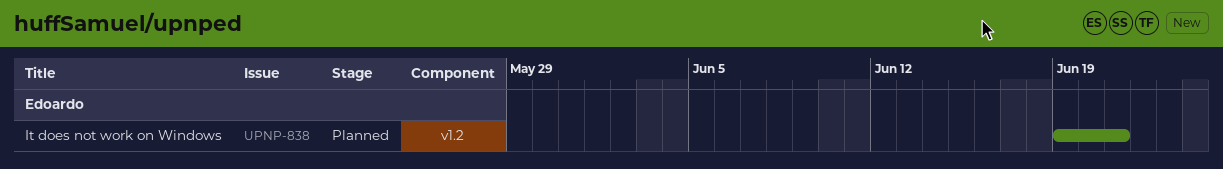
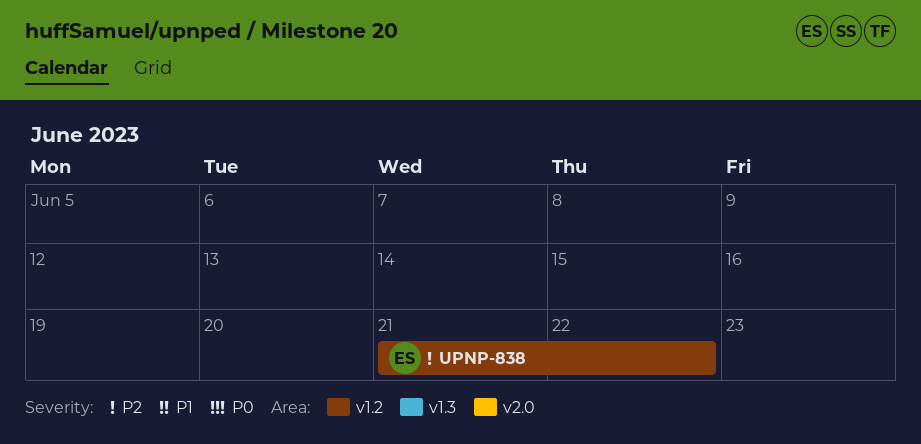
UPNP-838, start: Jun 19 -> Jun 21
UPNP-838, due: Jun 21 -> Jun 22

